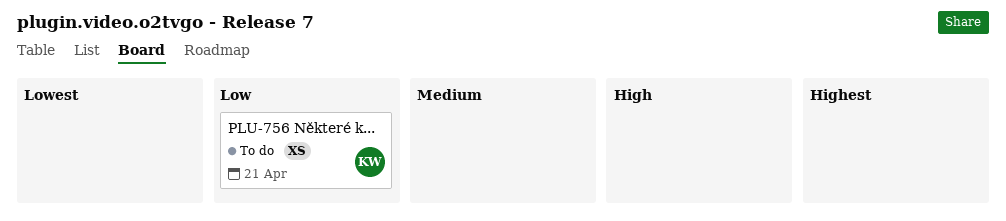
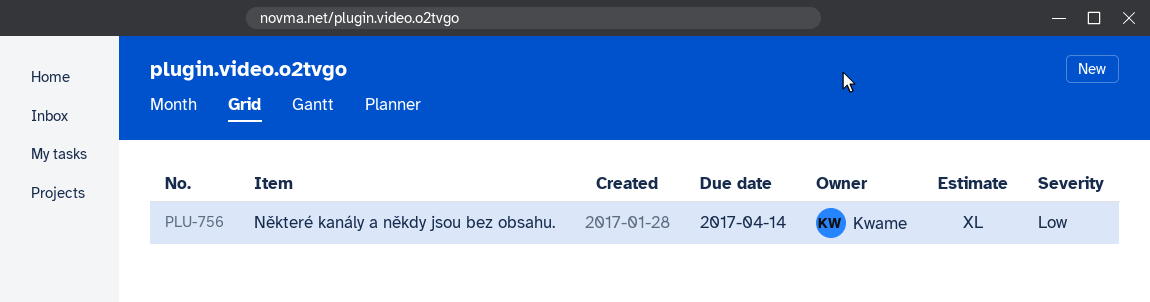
PLU-756, estimate: XS -> XL
PLU-756, due: Apr 21 -> Apr 14

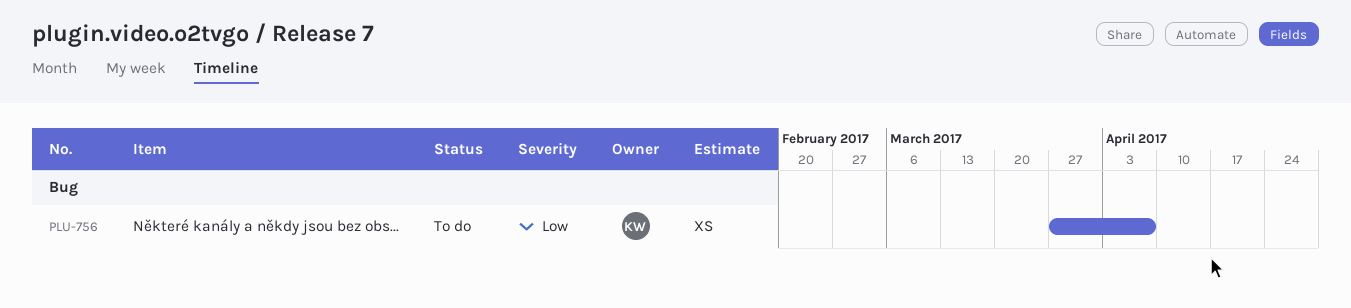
PLU-756, estimate: XL -> XS
PLU-756, due: Apr 14 -> Apr 7

